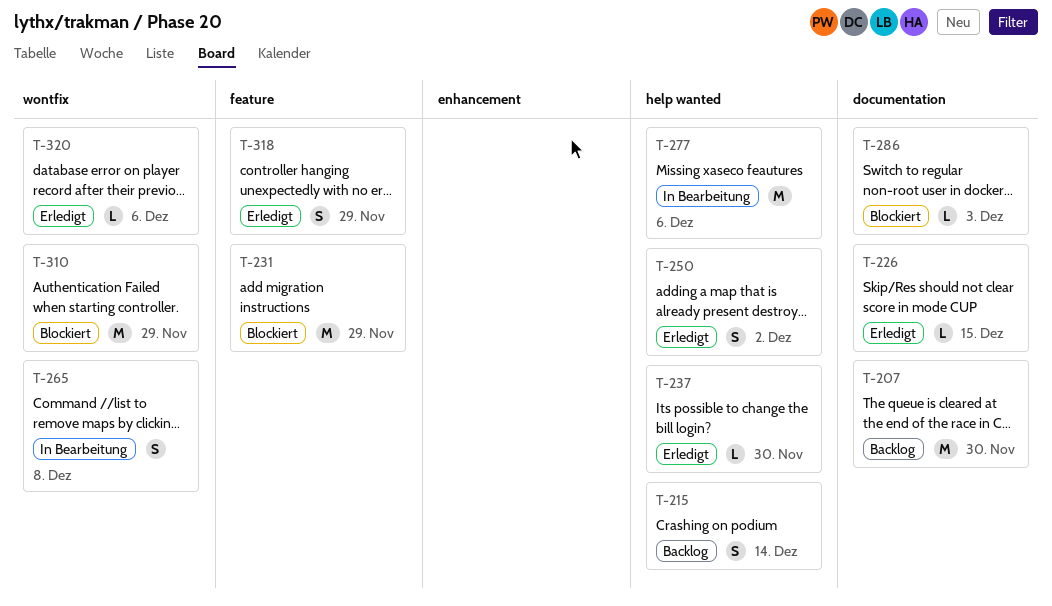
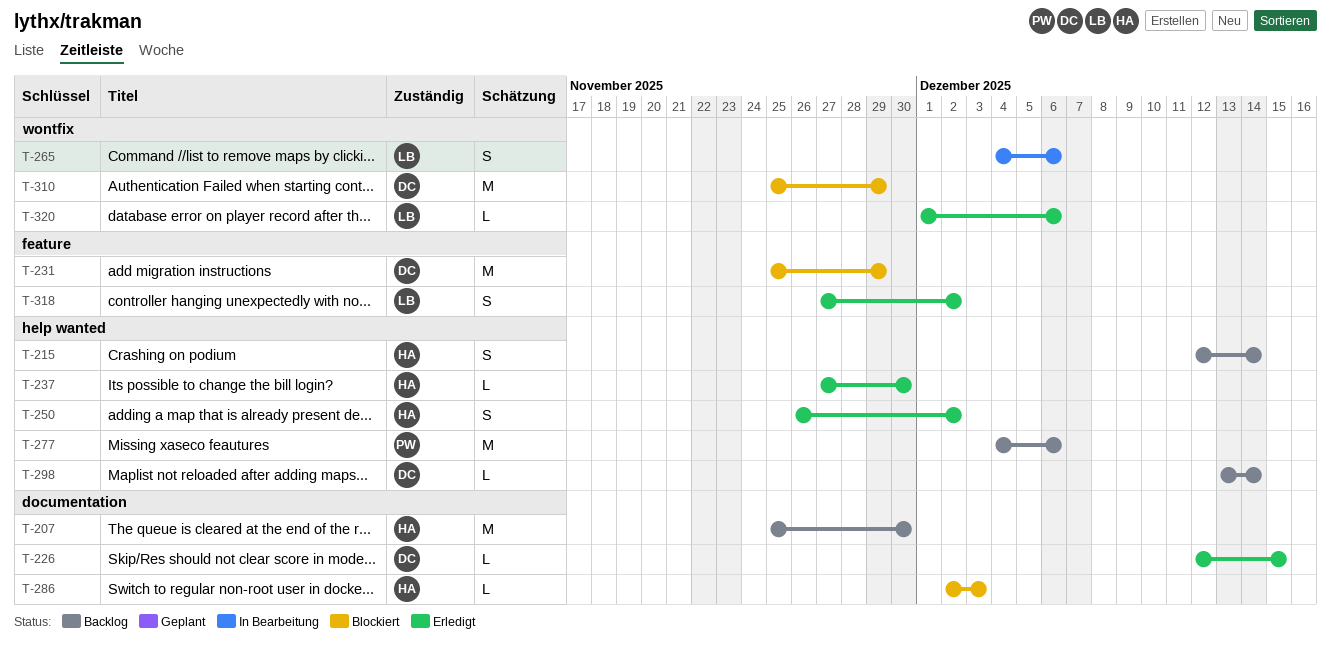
T-265, due: Dec 8 -> Dec 6
T-277, status: In Bearbeitung -> Backlog
T-298: none -> present
T-318, due: Nov 29 -> Dec 2

